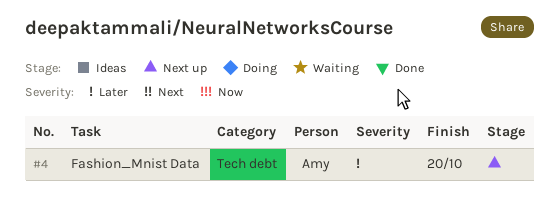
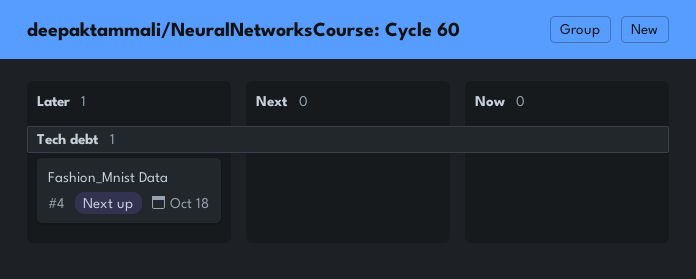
#4, due: Oct 20 -> Oct 18

